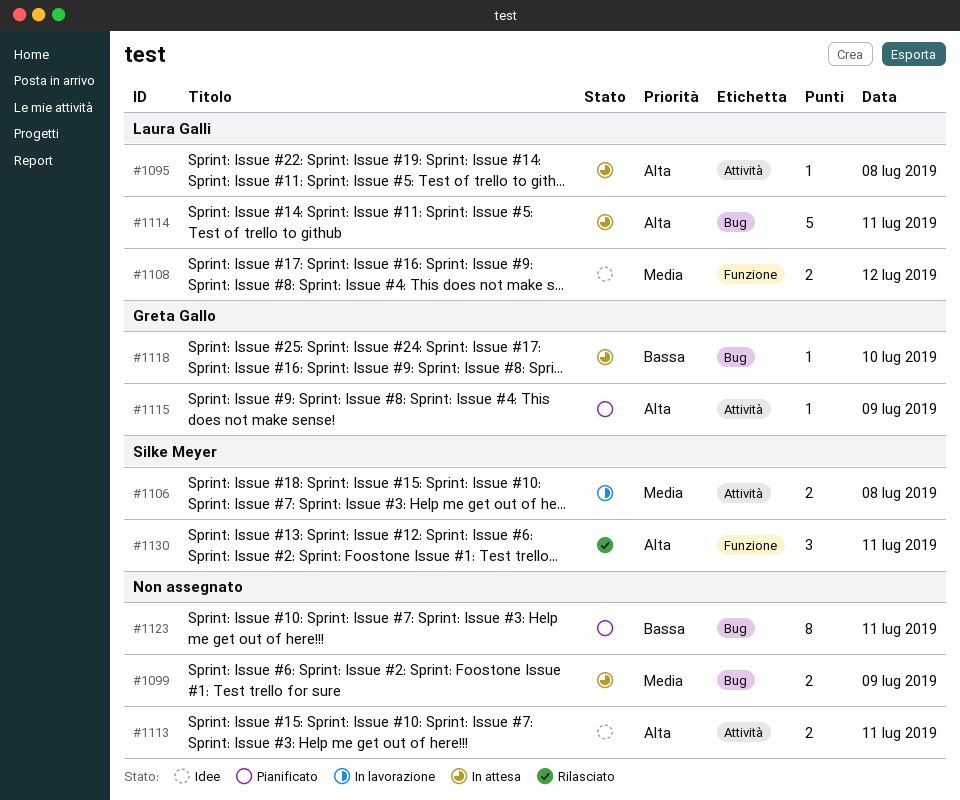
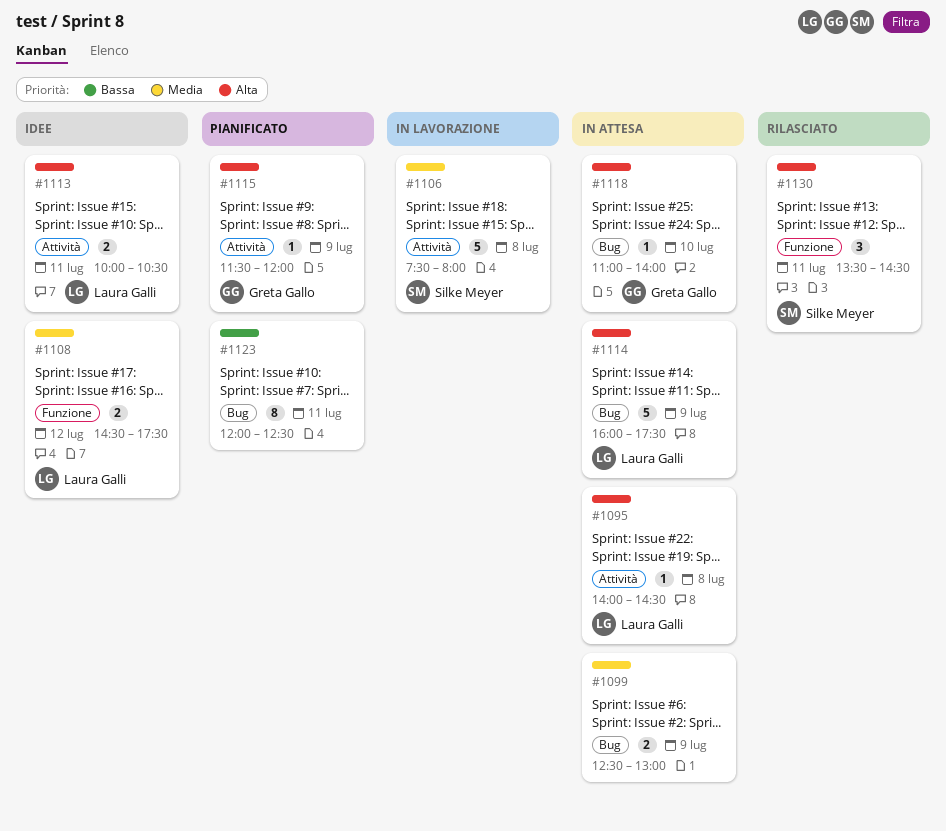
#1106, estimate: 2 -> 5
#1113, owner: none -> Laura Galli
#1114, day: Jul 11 -> Jul 9
#1118, priority: Bassa -> Alta

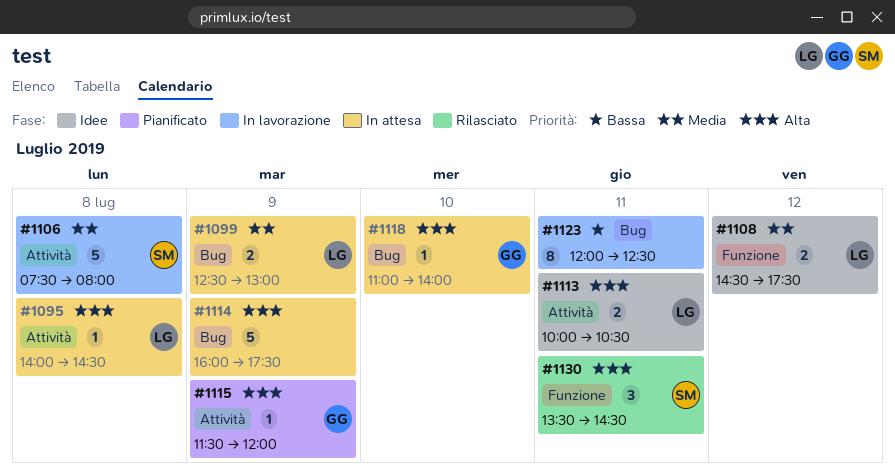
#1099, owner: none -> Laura Galli
#1114, owner: Laura Galli -> none
#1123, status: Pianificato -> In lavorazione

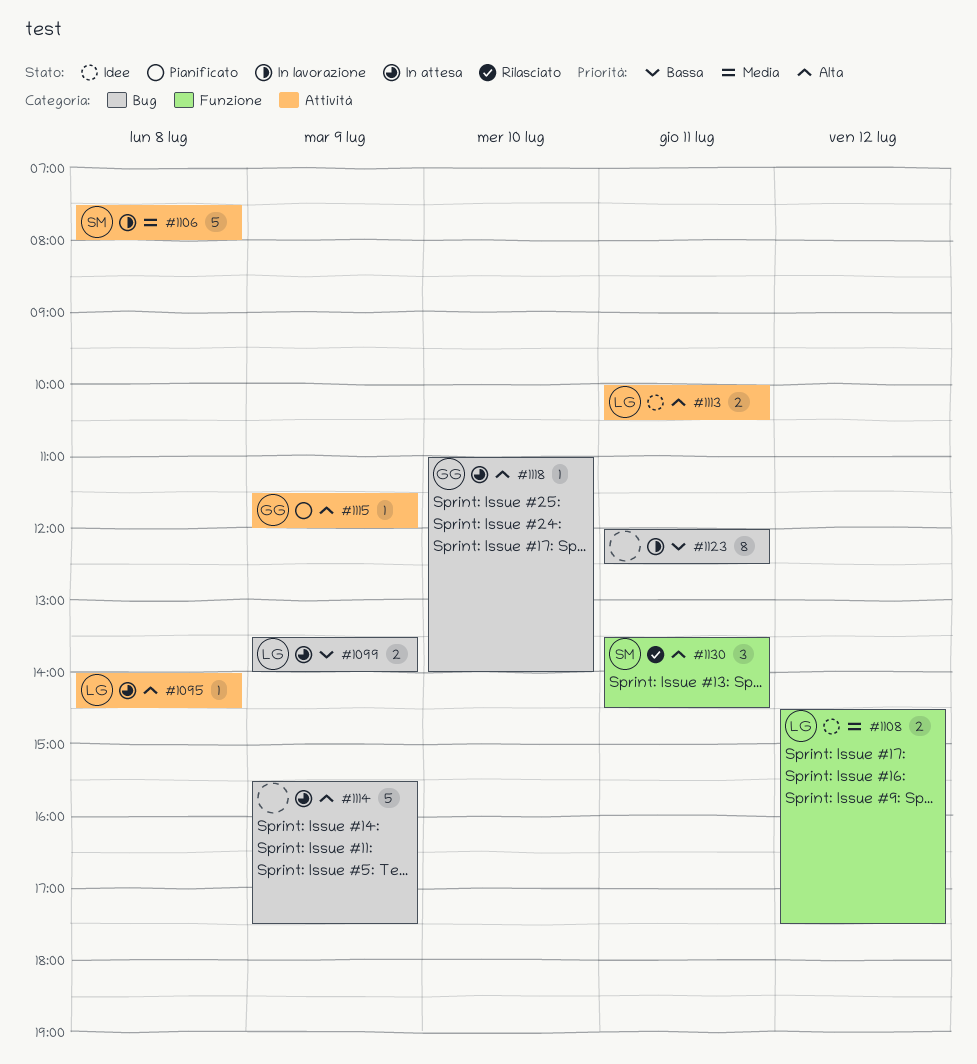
#1099, priority: Media -> Bassa
#1099, begins: 12:30 -> 13:30
#1099, ends: 13:00 -> 14:00
#1114, begins: 16:00 -> 15:30

